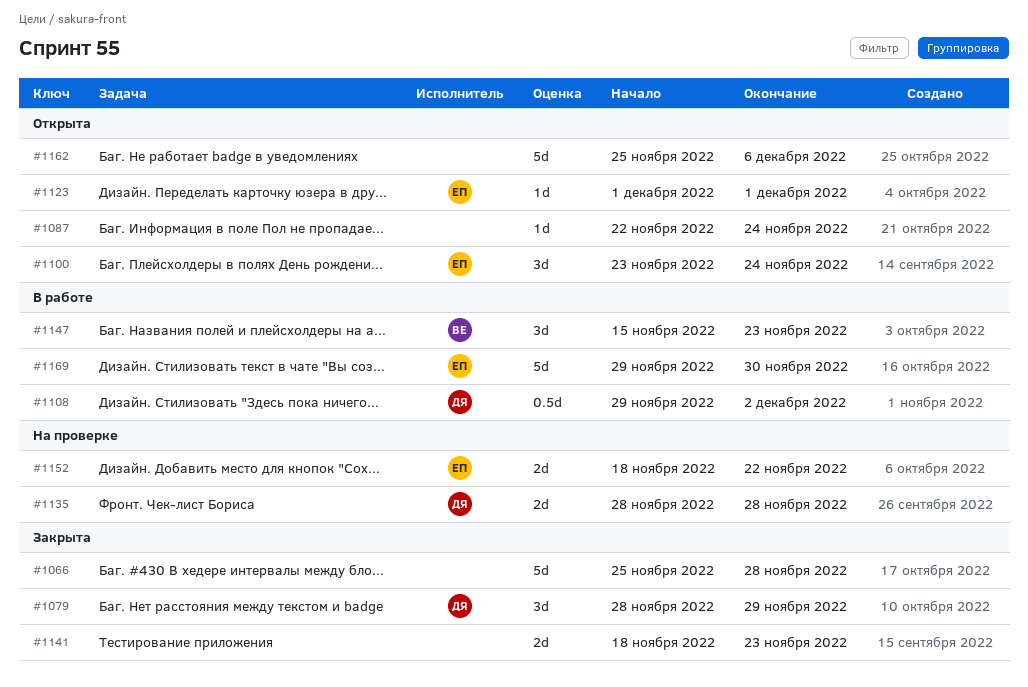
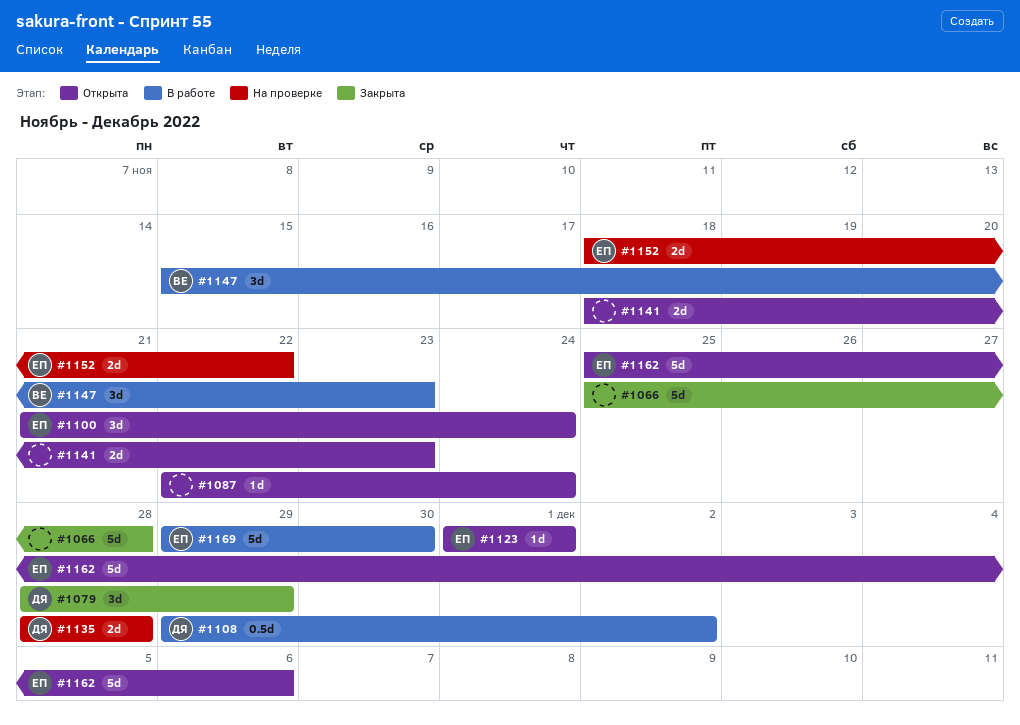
#1100, start: Nov 23 -> Nov 21
#1141, status: Закрыта -> Открыта
#1162, owner: none -> ЕП

